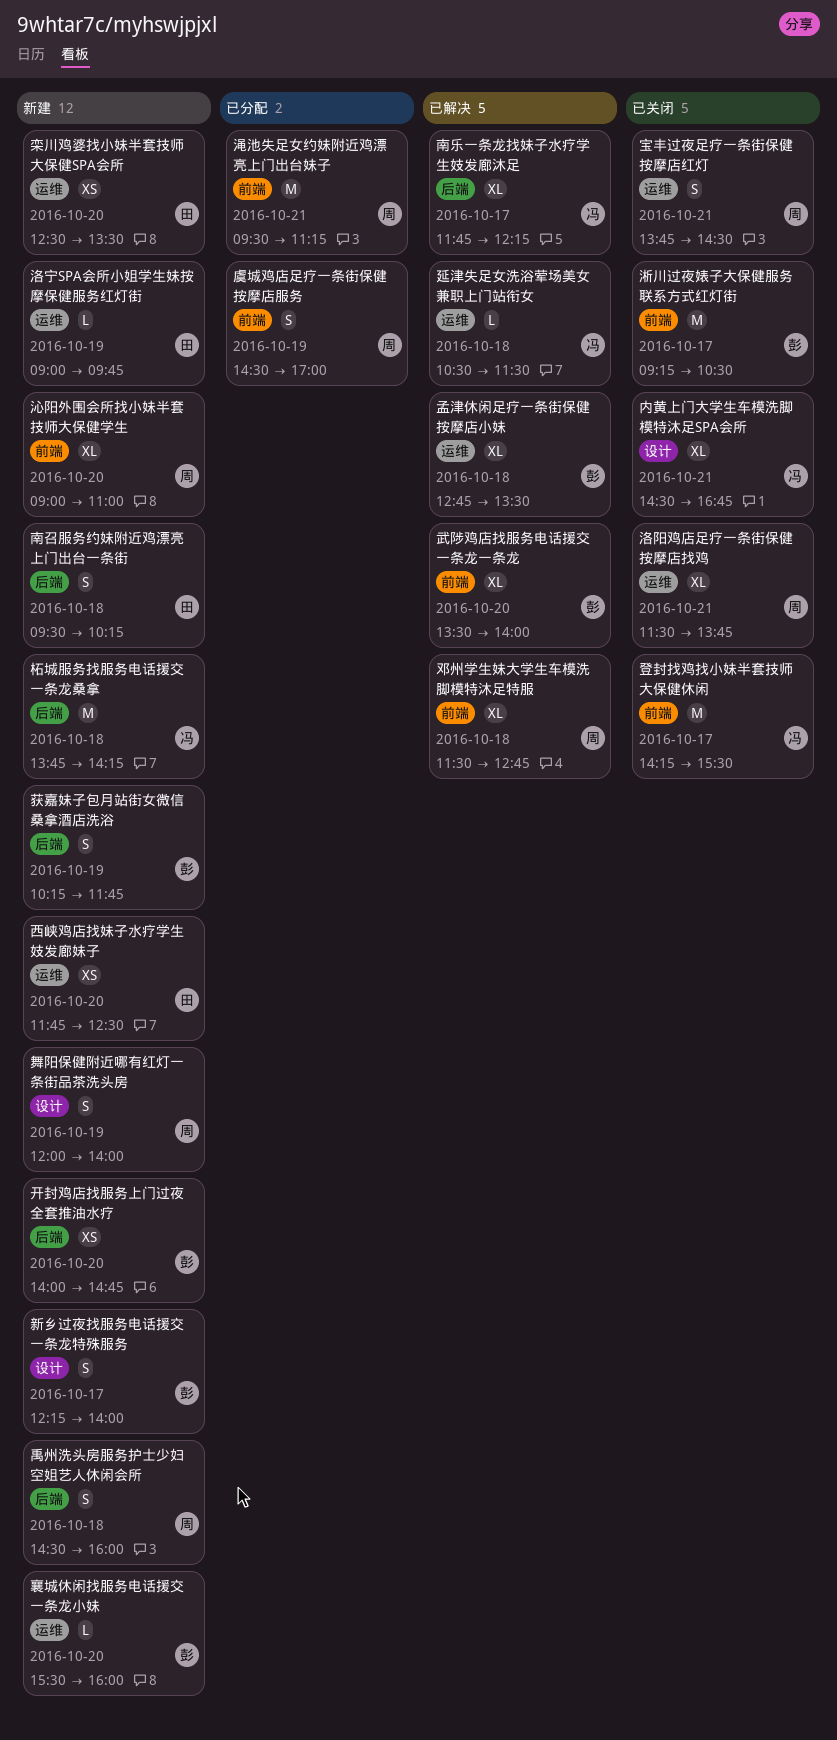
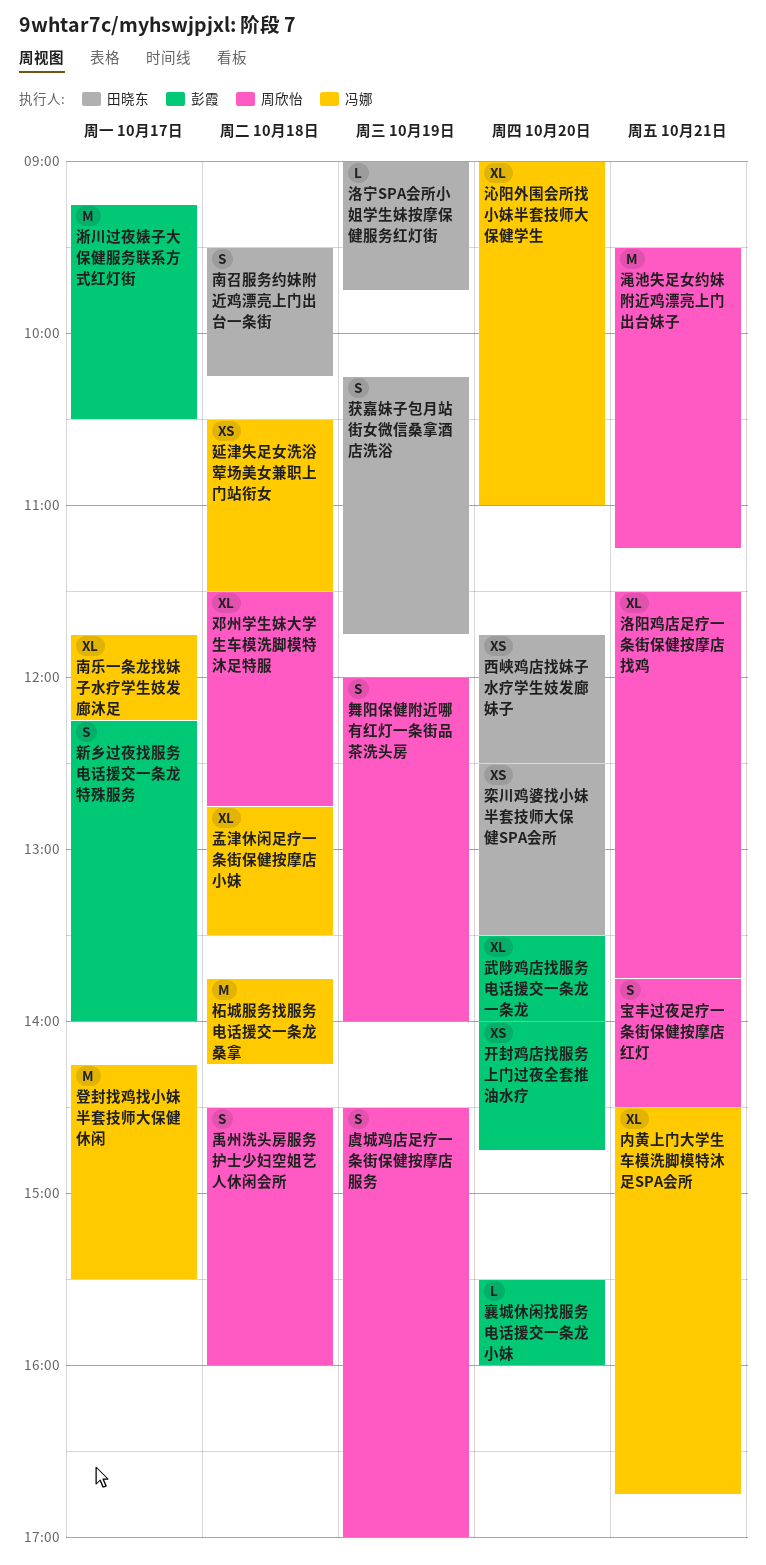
孟津休闲足疗一条街保健按摩店小妹, owner: 彭霞 -> 冯娜
延津失足女洗浴荤场美女兼职上门站衔女, estimate: L -> XS
沁阳外围会所找小妹半套技师大保健学生, owner: 周欣怡 -> 冯娜
获嘉妹子包月站街女微信桑拿酒店洗浴, owner: 彭霞 -> 田晓东

